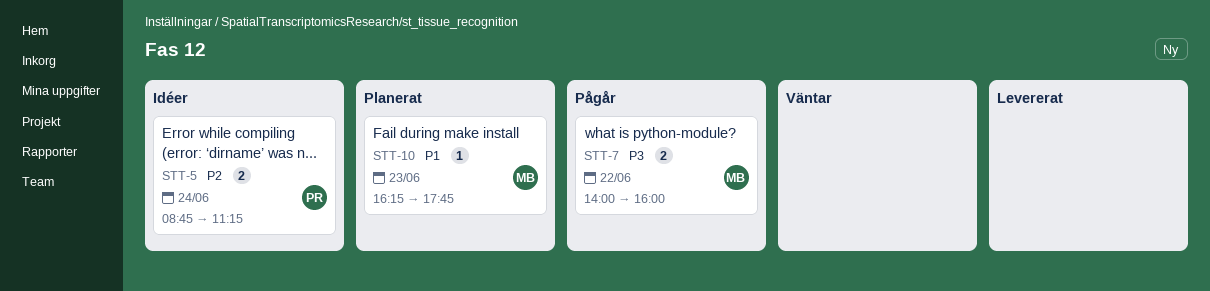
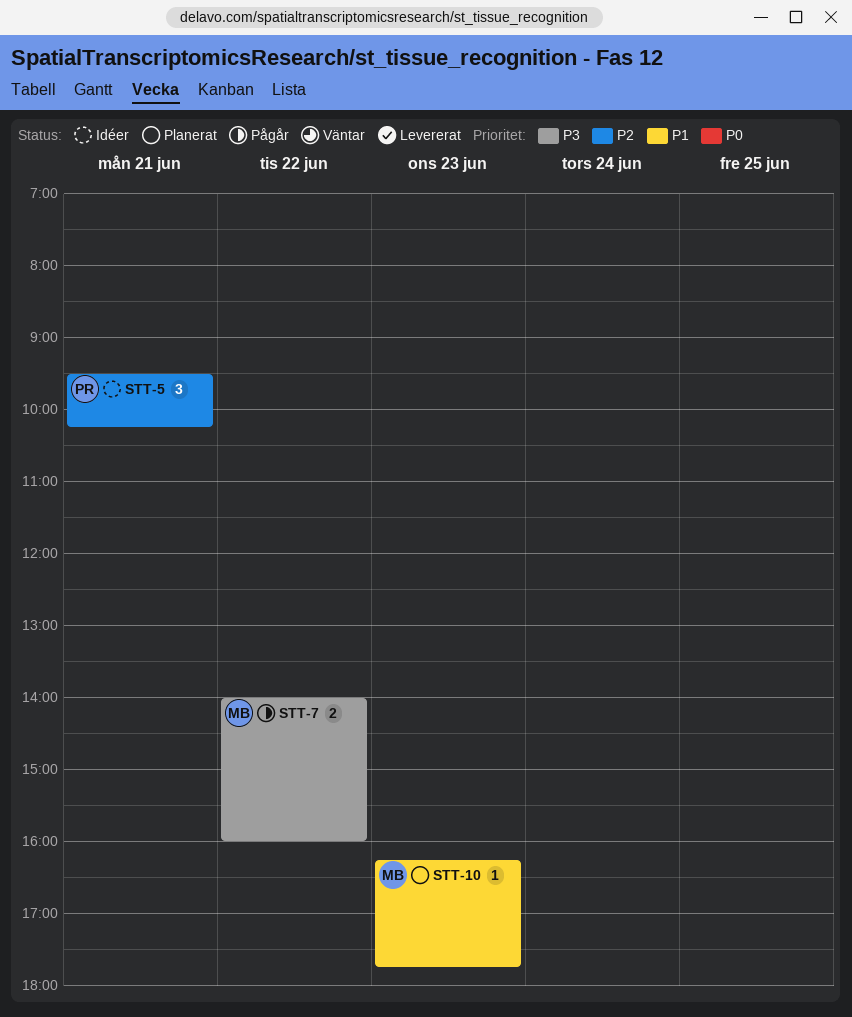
STT-5, estimate: 2 -> 3
STT-5, day: Jun 24 -> Jun 21
STT-5, begins: 08:45 -> 09:30
STT-5, ends: 11:15 -> 10:15

